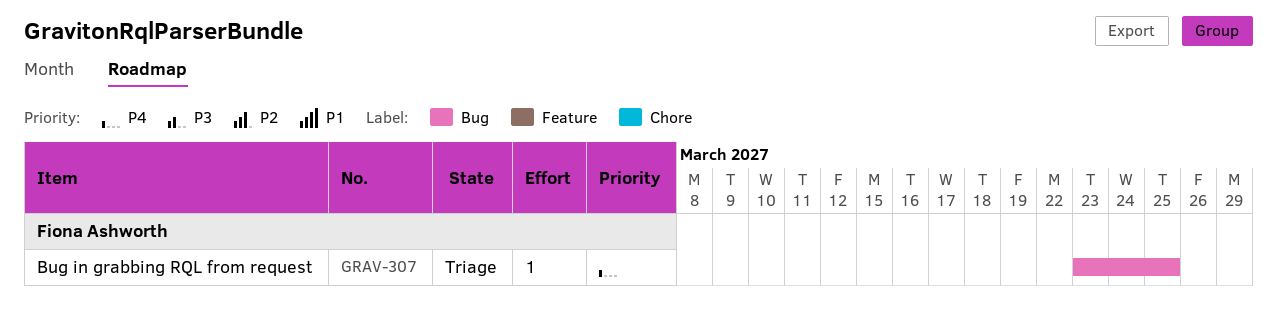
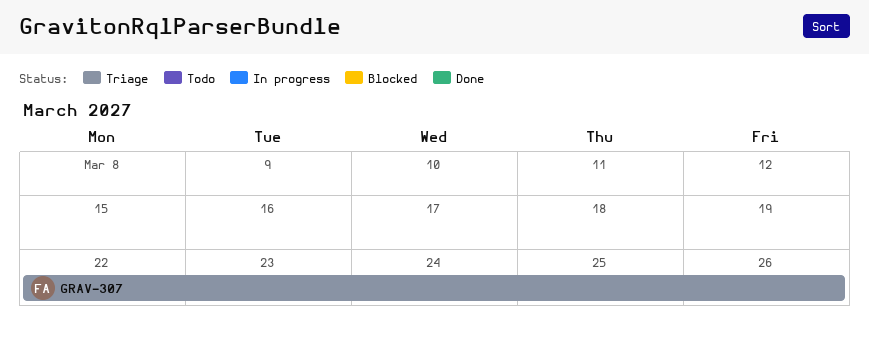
GRAV-307, start: Mar 23 -> Mar 22
GRAV-307, due: Mar 25 -> Mar 26

